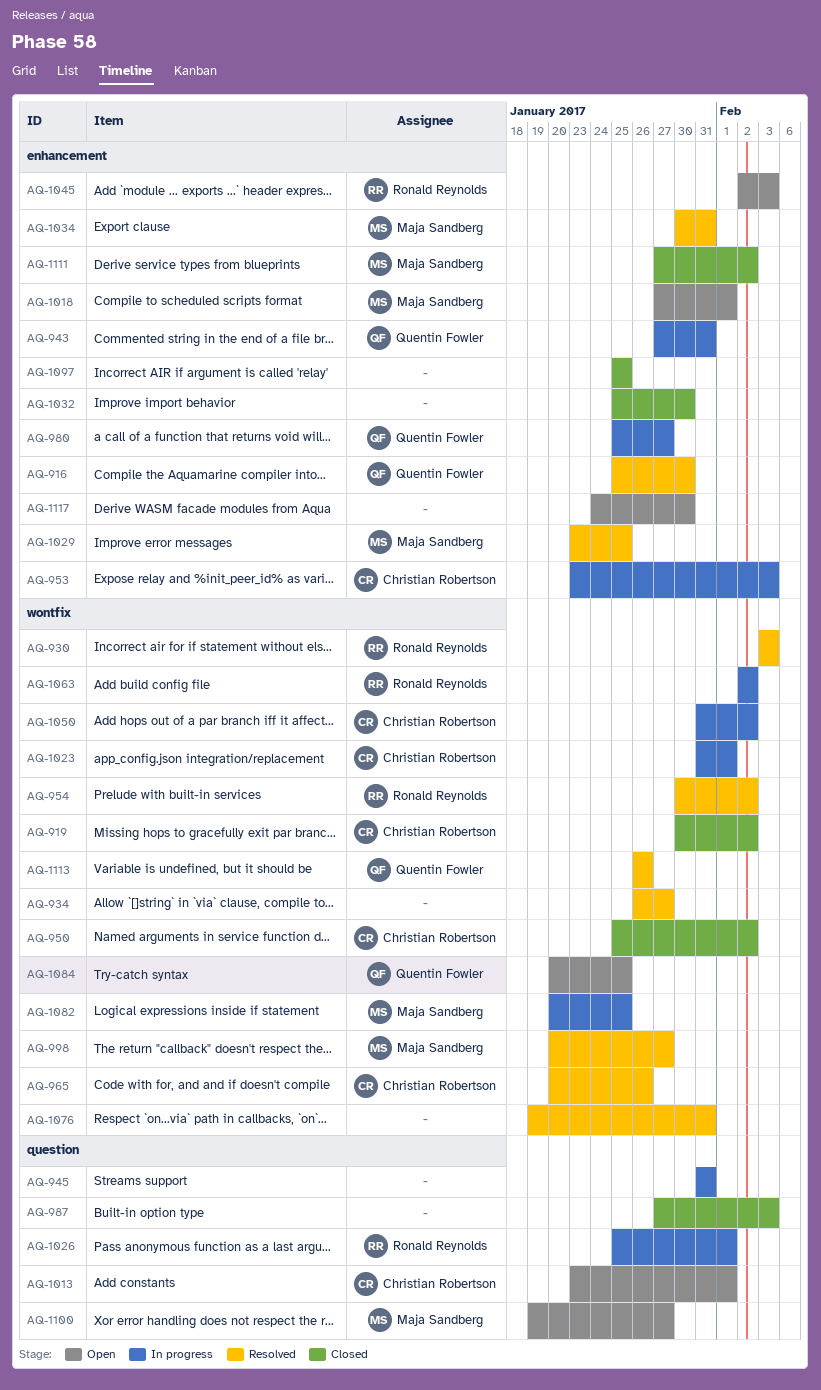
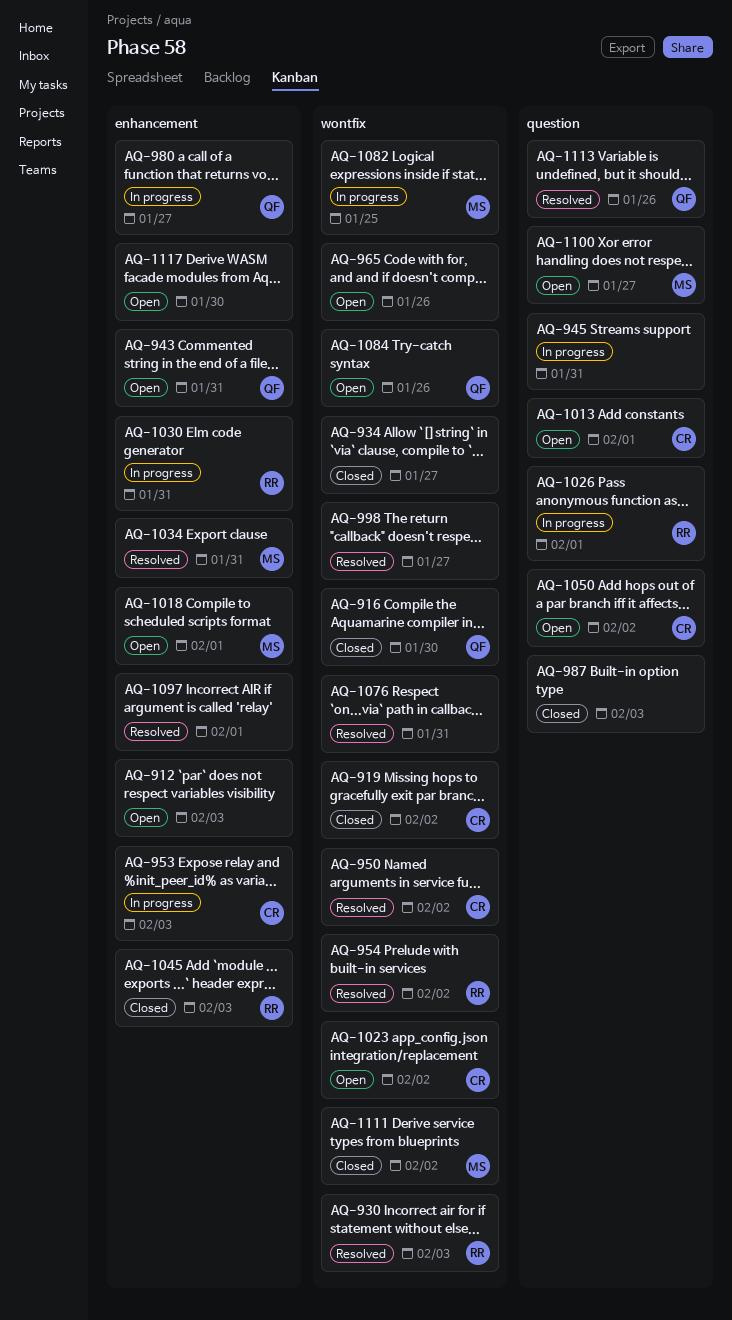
AQ-912: none -> present
AQ-916, status: Resolved -> Closed
AQ-916, label: enhancement -> wontfix
AQ-934, status: Resolved -> Closed
AQ-943, status: In progress -> Open
AQ-950, status: Closed -> Resolved
AQ-965, status: Resolved -> Open
AQ-965, owner: Christian Robertson -> none
AQ-998, owner: Maja Sandberg -> none
AQ-1023, status: In progress -> Open
AQ-1023, due: Feb 1 -> Feb 2
AQ-1029: present -> none
AQ-1030: none -> present
AQ-1032: present -> none
AQ-1045, status: Open -> Closed
AQ-1050, status: In progress -> Open
AQ-1050, label: wontfix -> question
AQ-1063: present -> none
AQ-1084, due: Jan 25 -> Jan 26
AQ-1097, status: Closed -> Resolved
AQ-1097, due: Jan 25 -> Feb 1
AQ-1111, label: enhancement -> wontfix
AQ-1113, label: wontfix -> question

